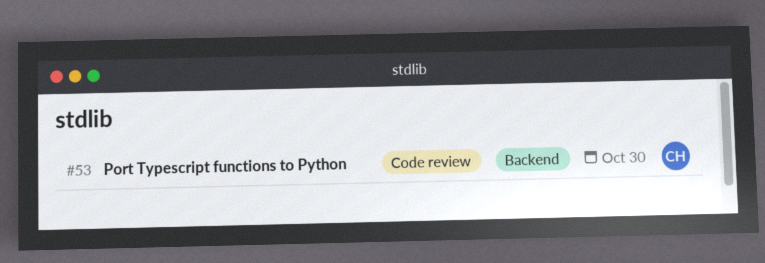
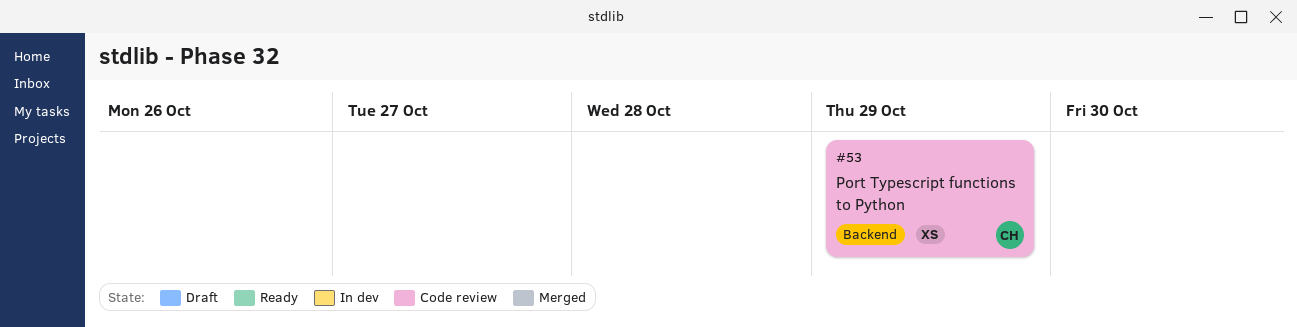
#53, due: Oct 30 -> Oct 29

